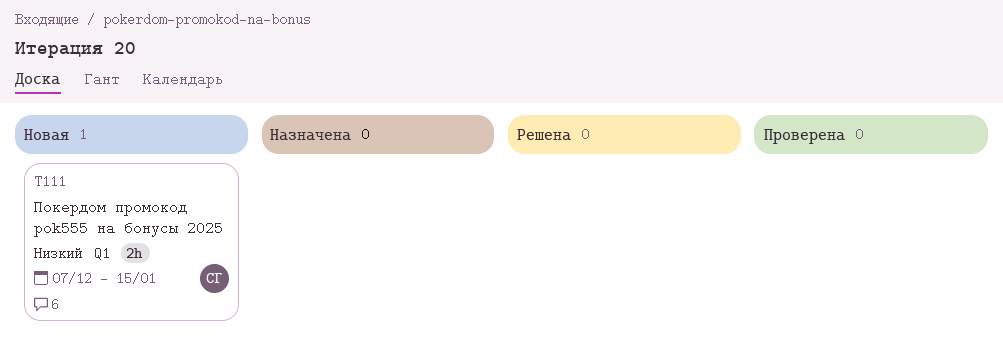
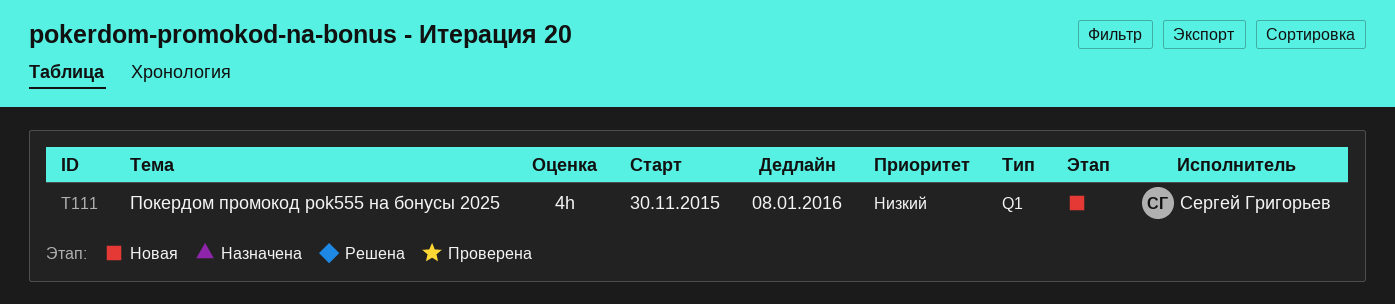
T111, estimate: 2h -> 4h
T111, start: Dec 7 -> Nov 30
T111, due: Jan 15 -> Jan 8

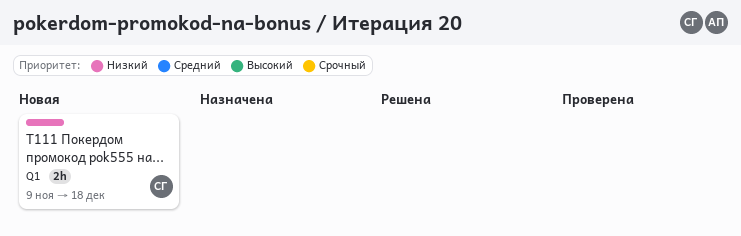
T111, estimate: 4h -> 2h
T111, start: Nov 30 -> Nov 9
T111, due: Jan 8 -> Dec 18

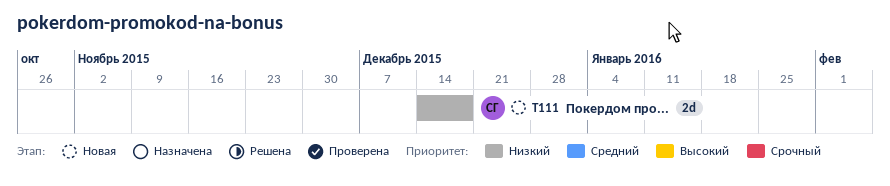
T111, estimate: 2h -> 2d
T111, start: Nov 9 -> Dec 14

